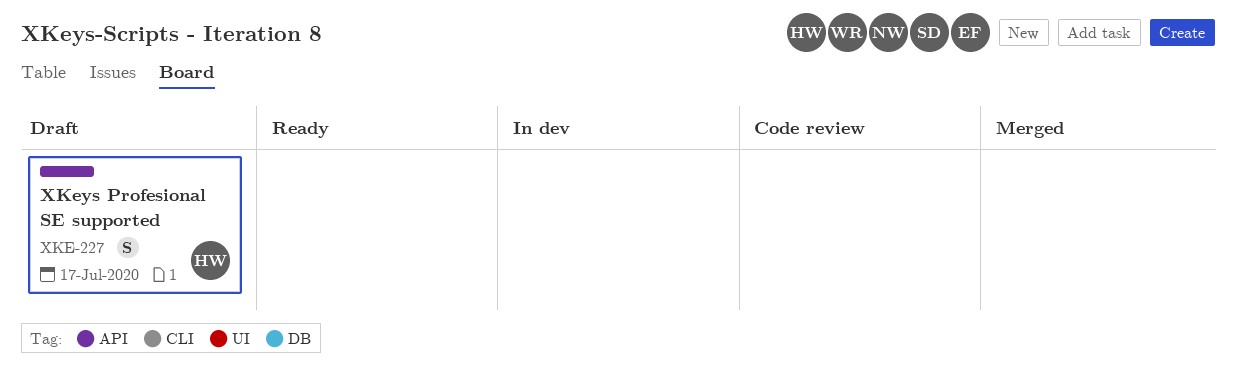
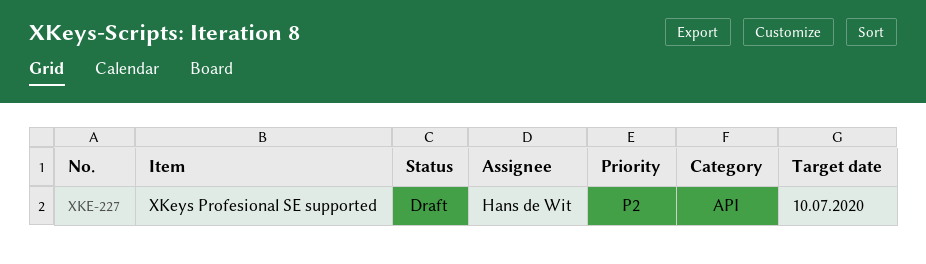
XKE-227, due: Jul 17 -> Jul 10

